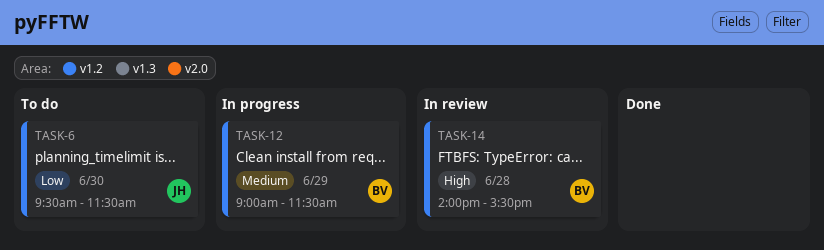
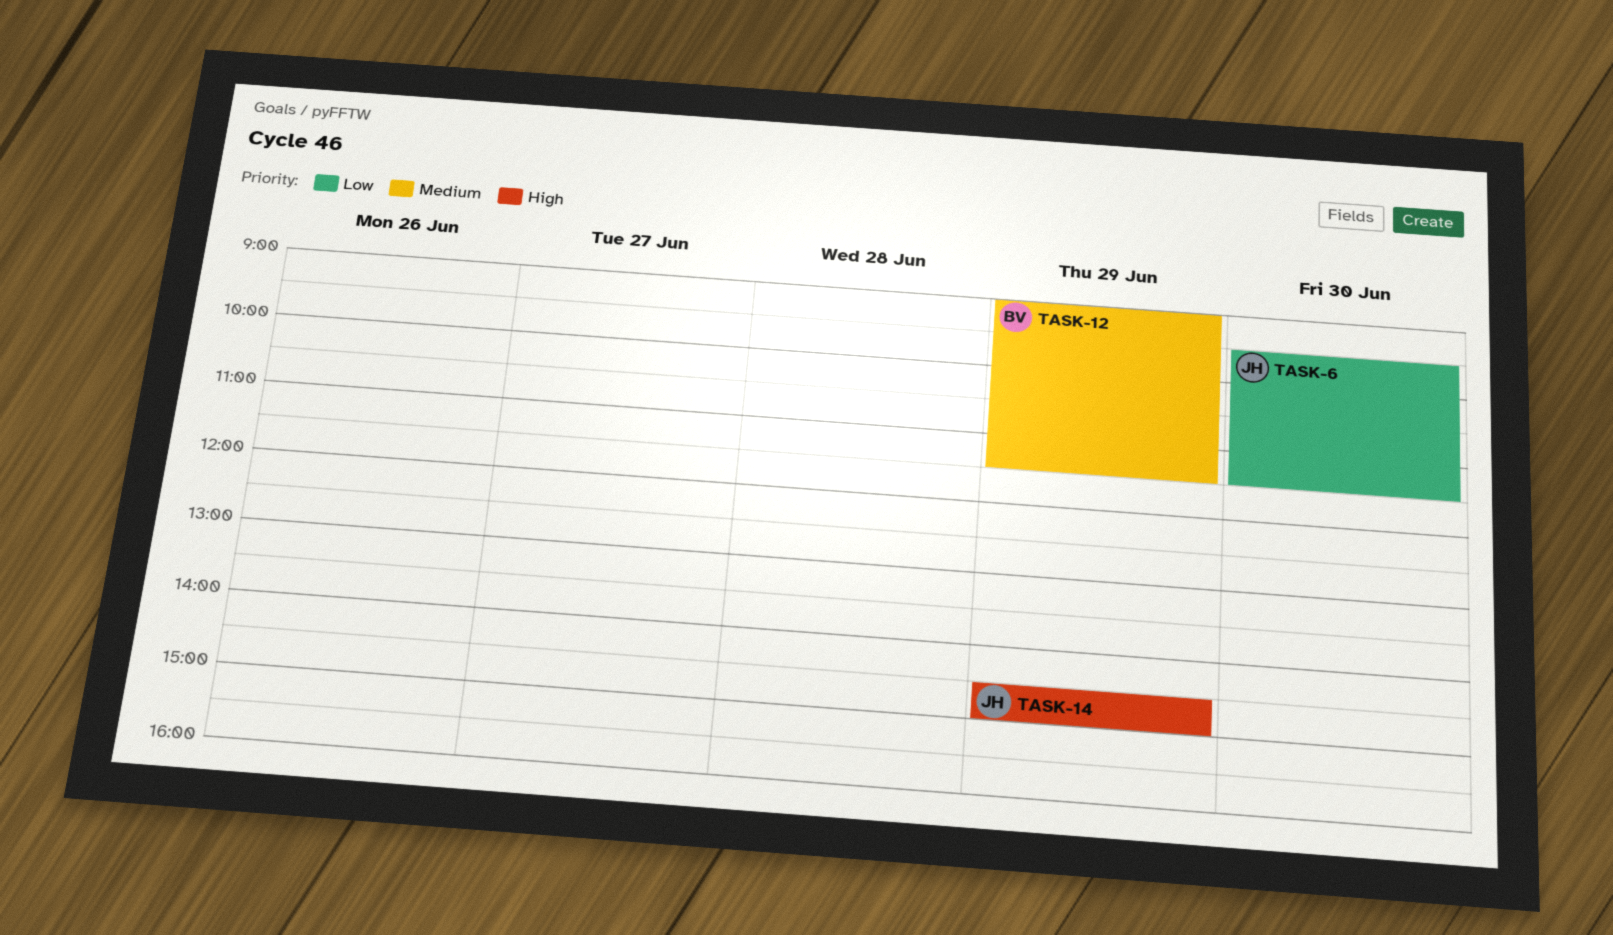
TASK-14, owner: BV -> JH
TASK-14, day: Jun 28 -> Jun 29
TASK-14, begins: 14:00 -> 14:30
TASK-14, ends: 15:30 -> 15:00

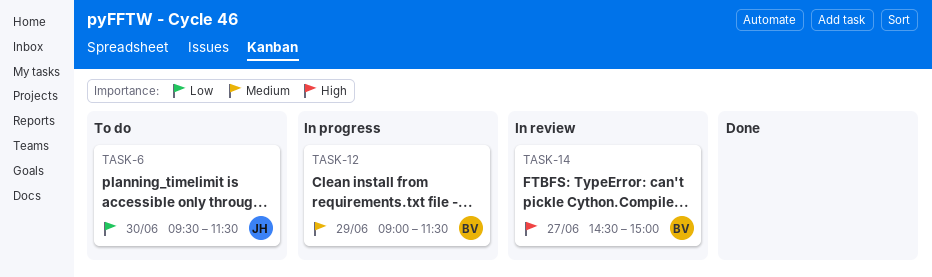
TASK-14, owner: JH -> BV
TASK-14, day: Jun 29 -> Jun 27

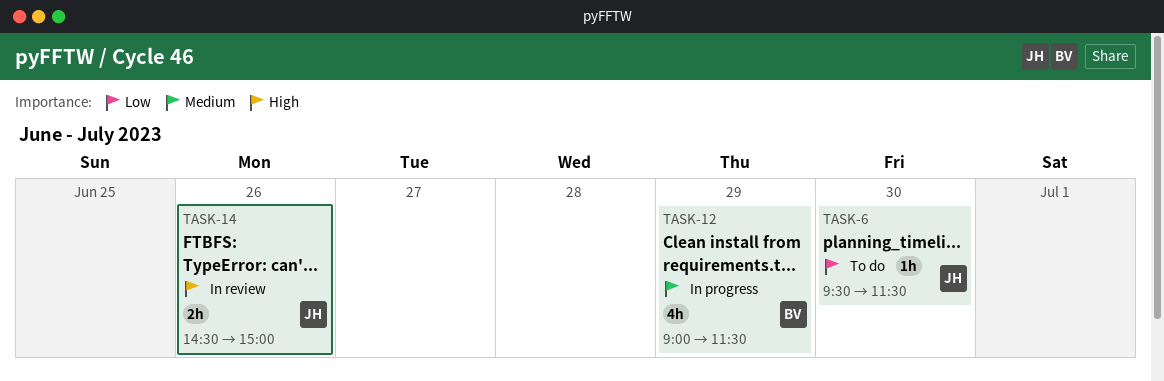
TASK-14, owner: BV -> JH
TASK-14, day: Jun 27 -> Jun 26

